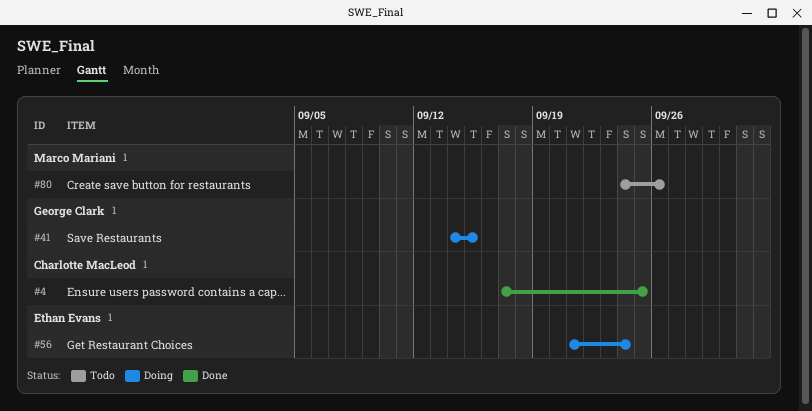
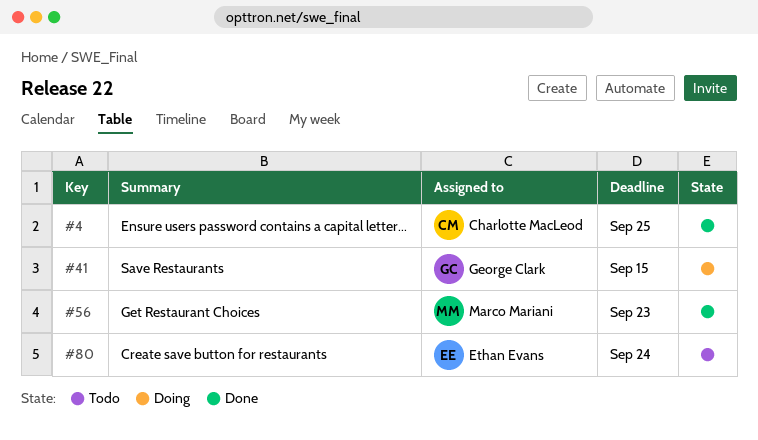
#56, status: Doing -> Done
#56, owner: Ethan Evans -> Marco Mariani
#56, due: Sep 24 -> Sep 23
#80, owner: Marco Mariani -> Ethan Evans
#80, due: Sep 26 -> Sep 24

